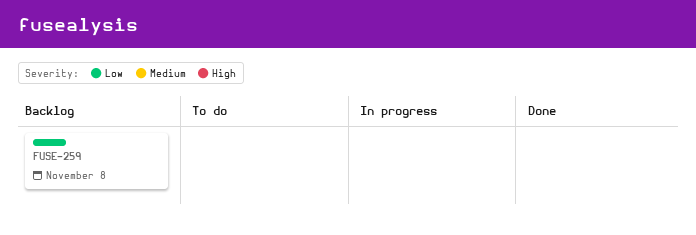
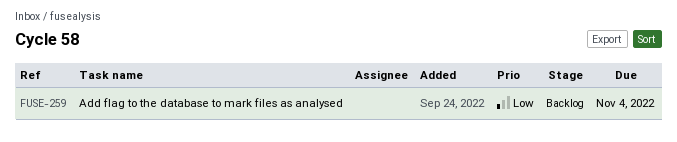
FUSE-259, due: Nov 8 -> Nov 4

